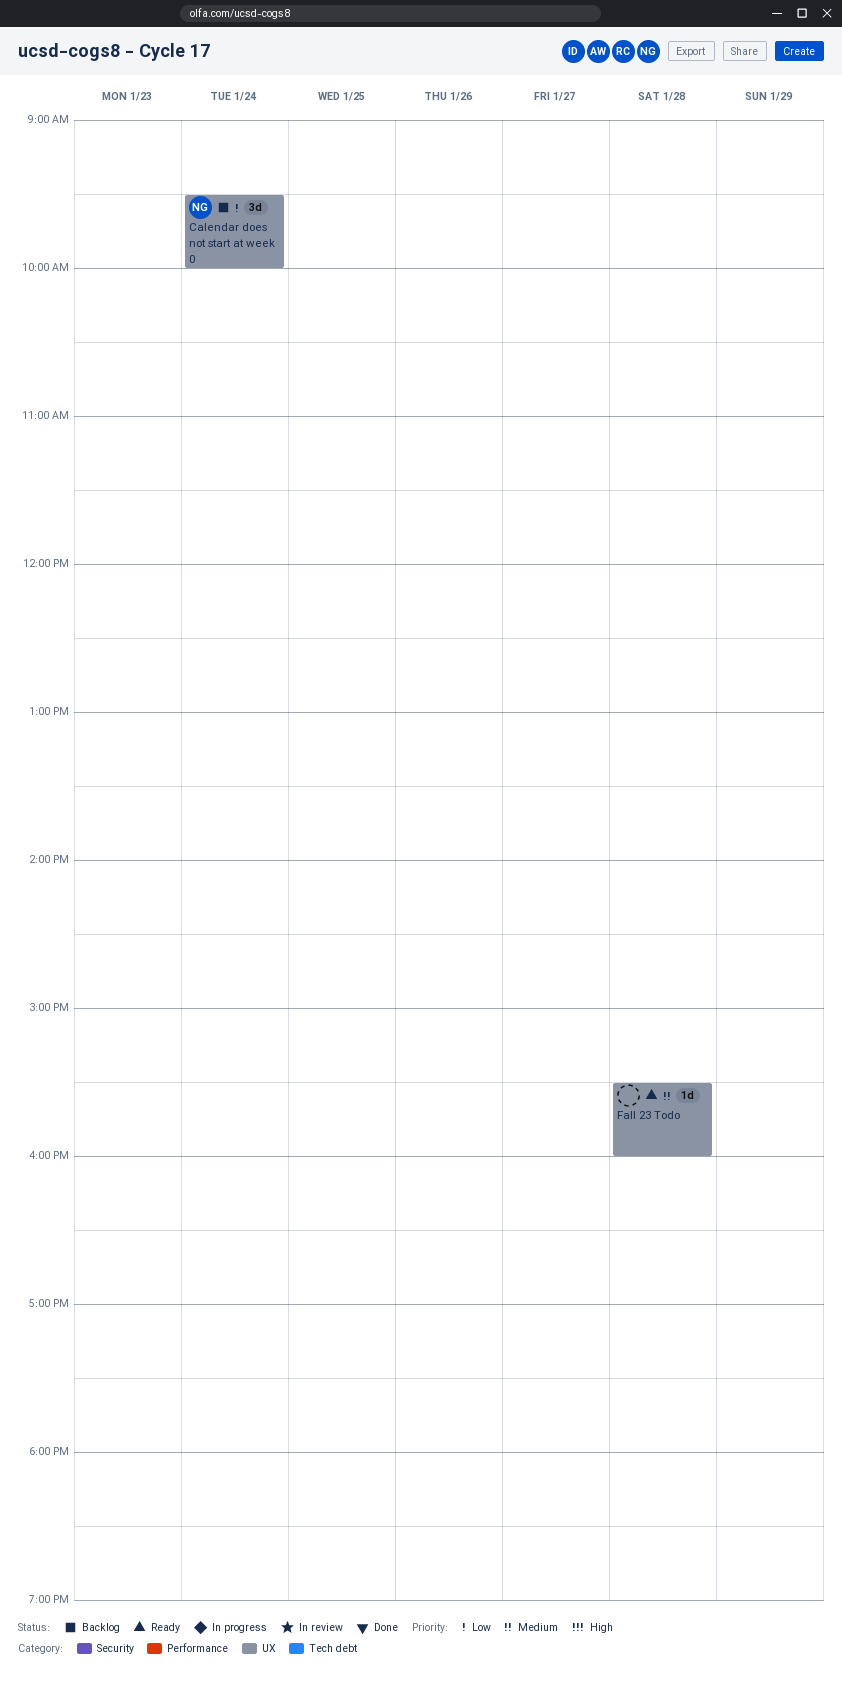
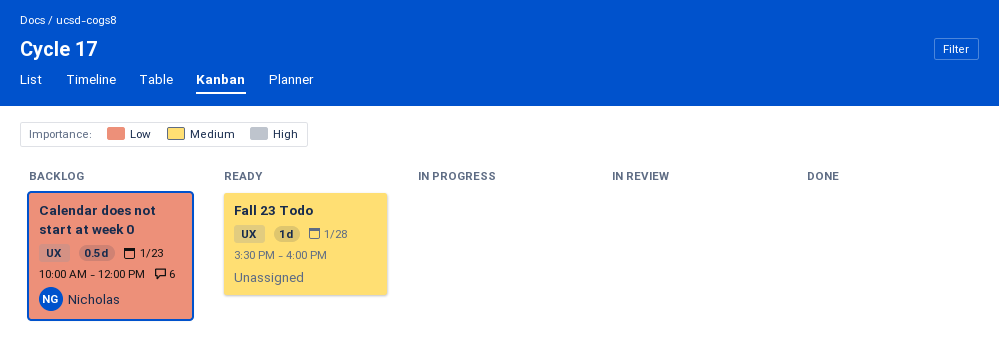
Calendar does not start at week 0, estimate: 3d -> 0.5d
Calendar does not start at week 0, day: Jan 24 -> Jan 23
Calendar does not start at week 0, begins: 09:30 -> 10:00
Calendar does not start at week 0, ends: 10:00 -> 12:00

